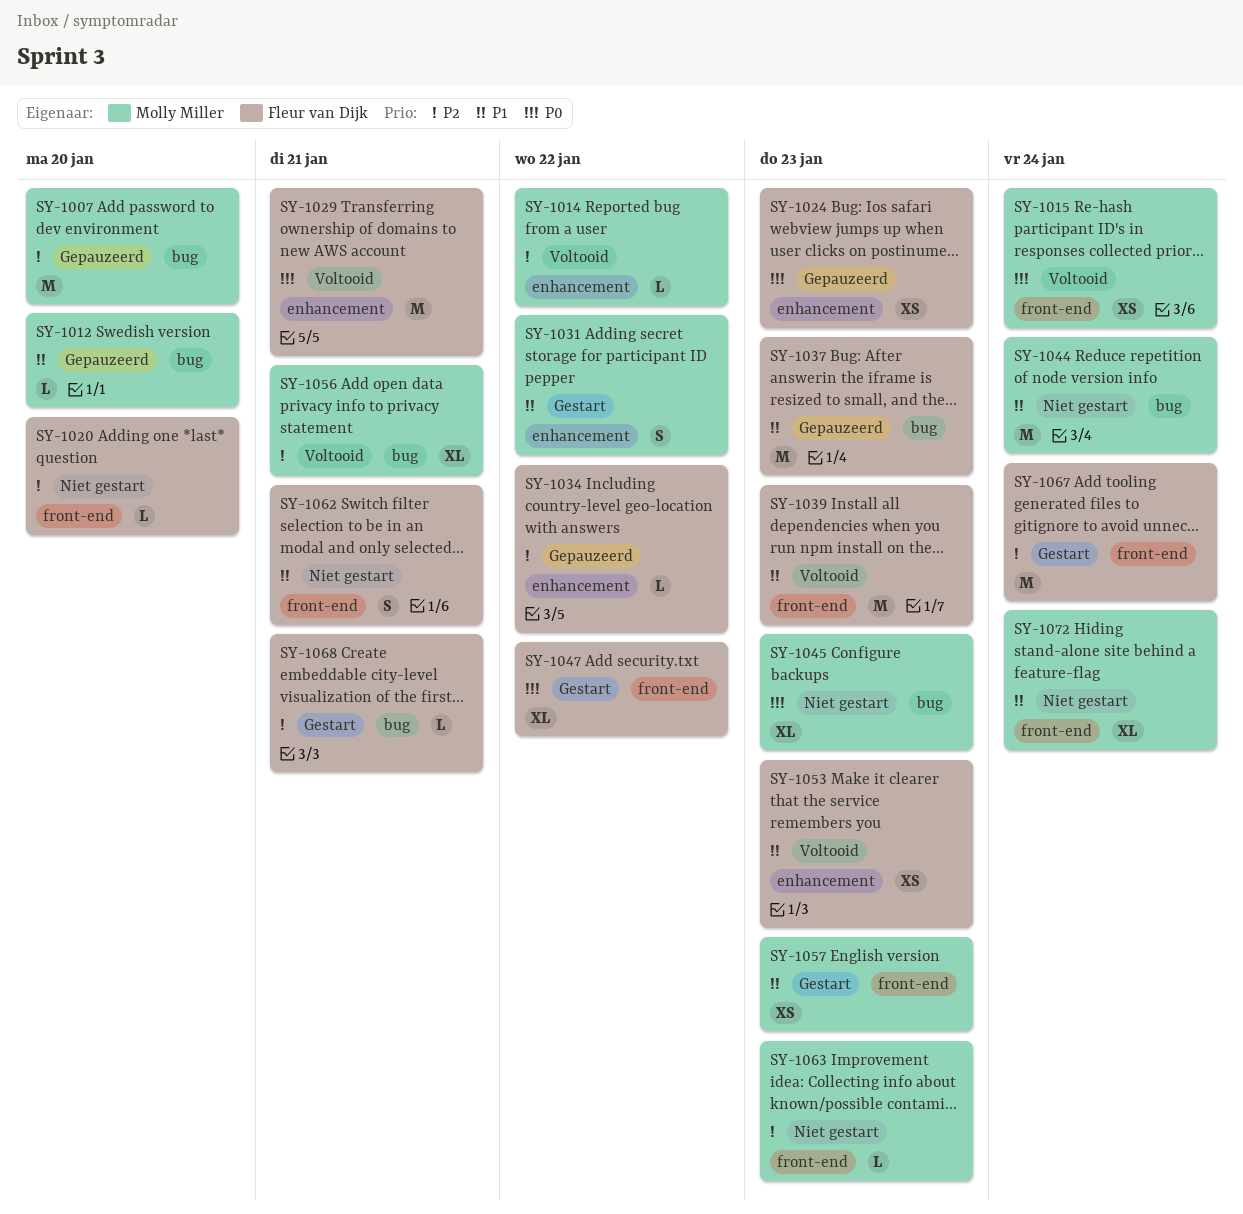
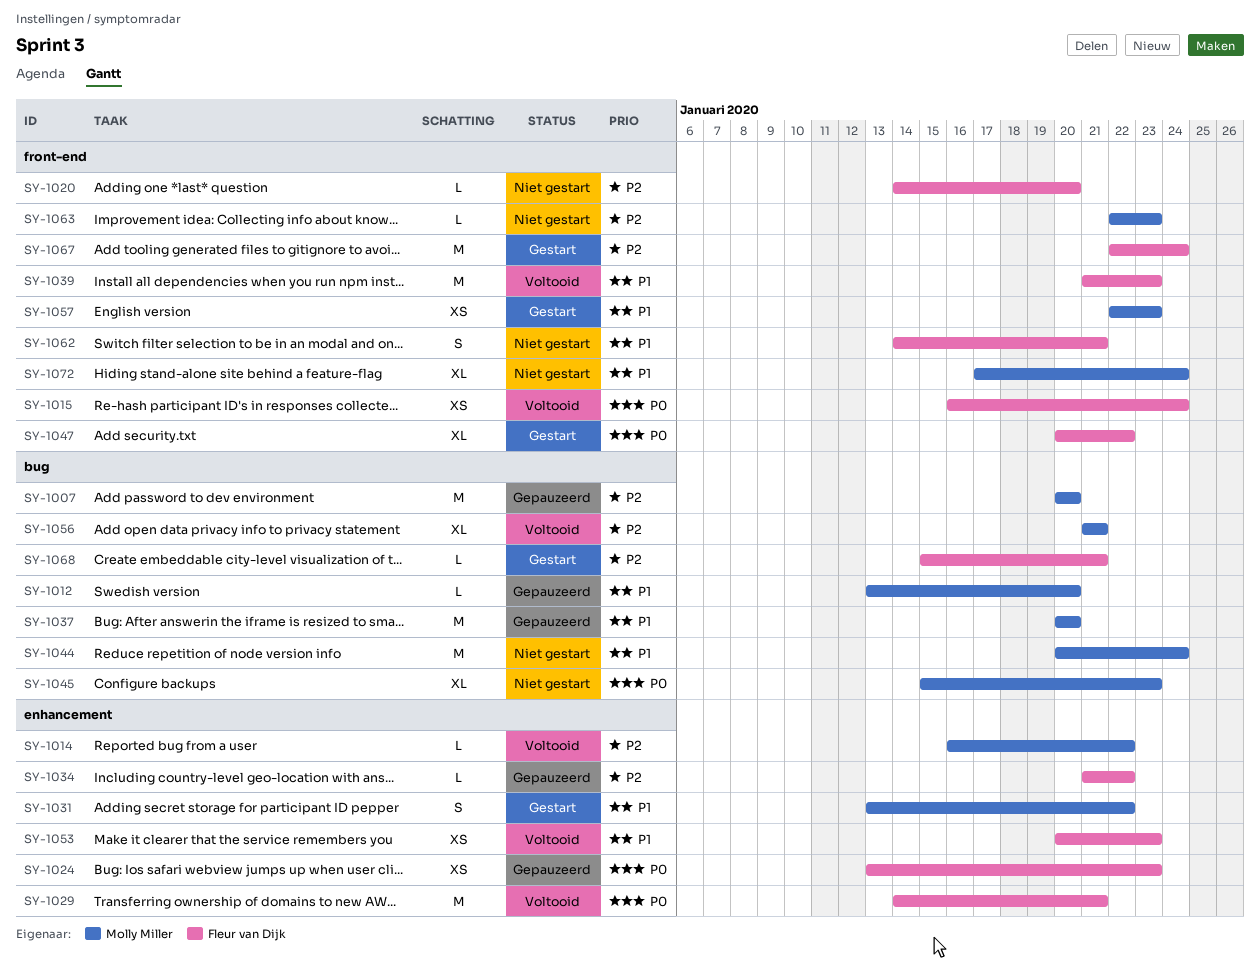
SY-1015, owner: Molly Miller -> Fleur van Dijk
SY-1037, owner: Fleur van Dijk -> Molly Miller
SY-1037, due: Jan 23 -> Jan 20

